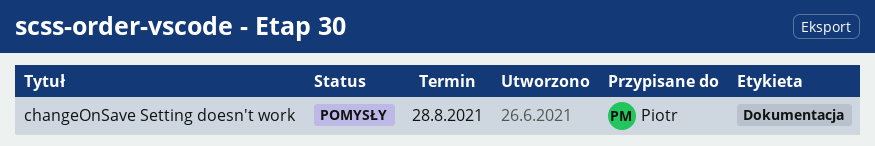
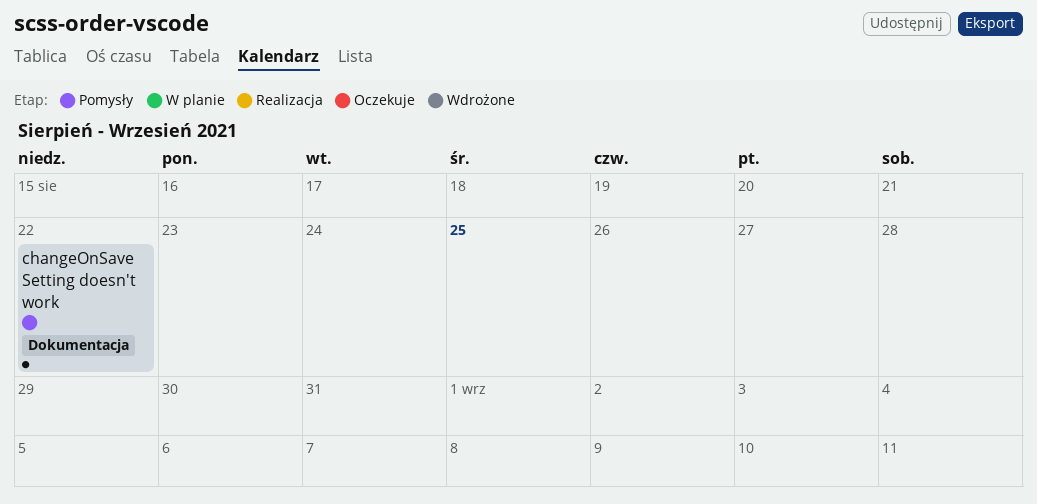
changeOnSave Setting doesn't work, due: Aug 28 -> Aug 22

